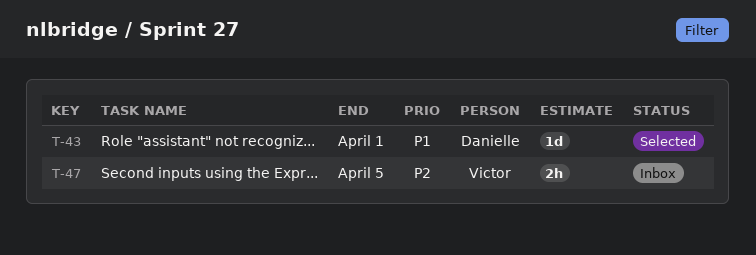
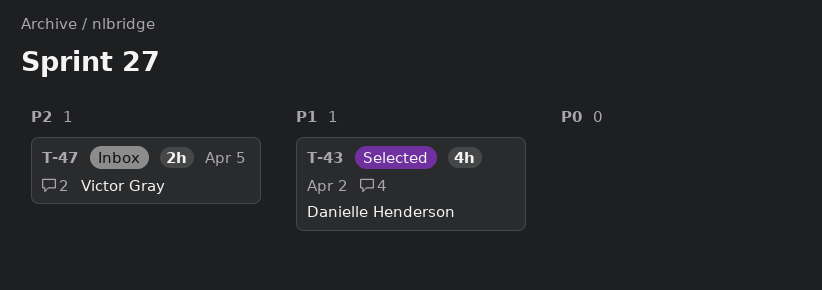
T-43, estimate: 1d -> 4h
T-43, due: Apr 1 -> Apr 2

